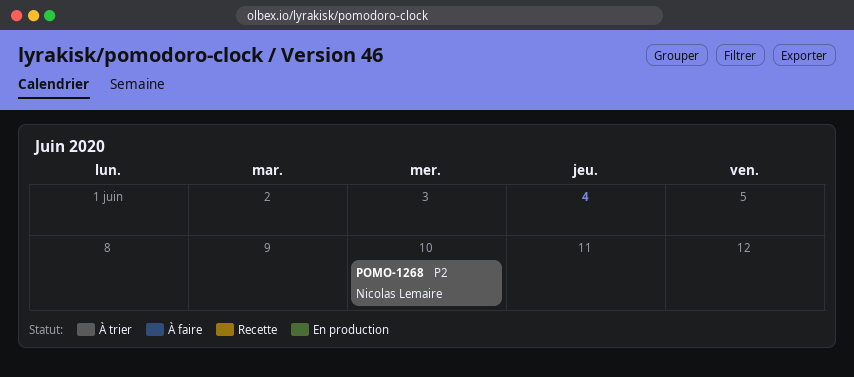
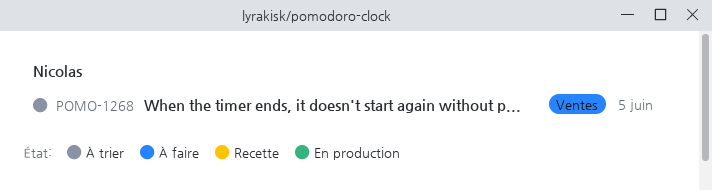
POMO-1268, due: Jun 10 -> Jun 5

